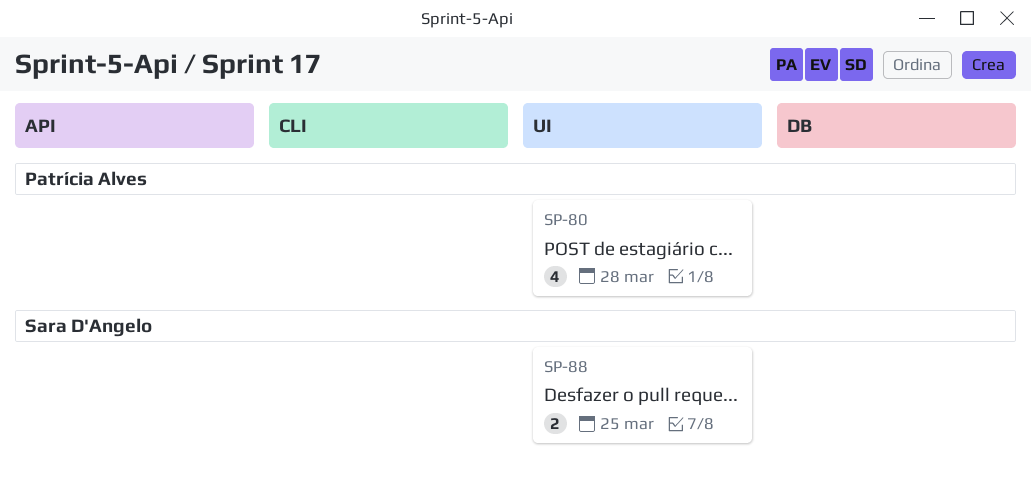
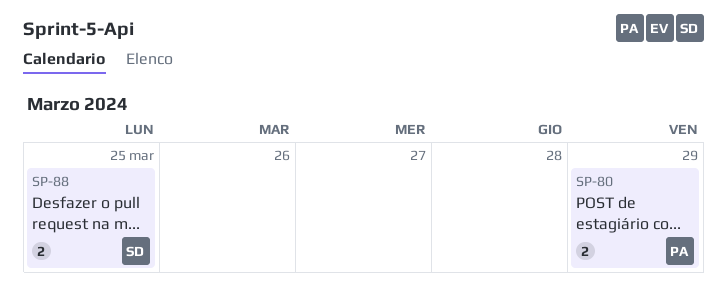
SP-80, estimate: 4 -> 2
SP-80, due: Mar 28 -> Mar 29

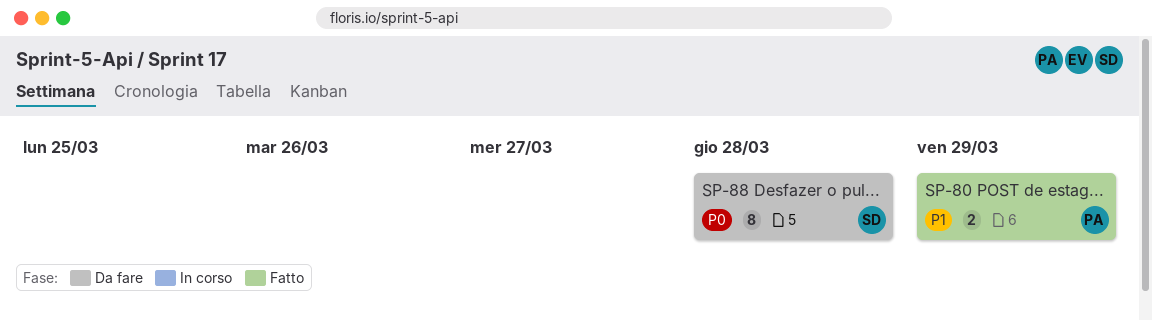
SP-88, estimate: 2 -> 8
SP-88, due: Mar 25 -> Mar 28

